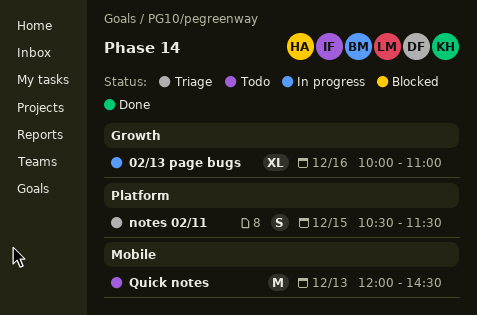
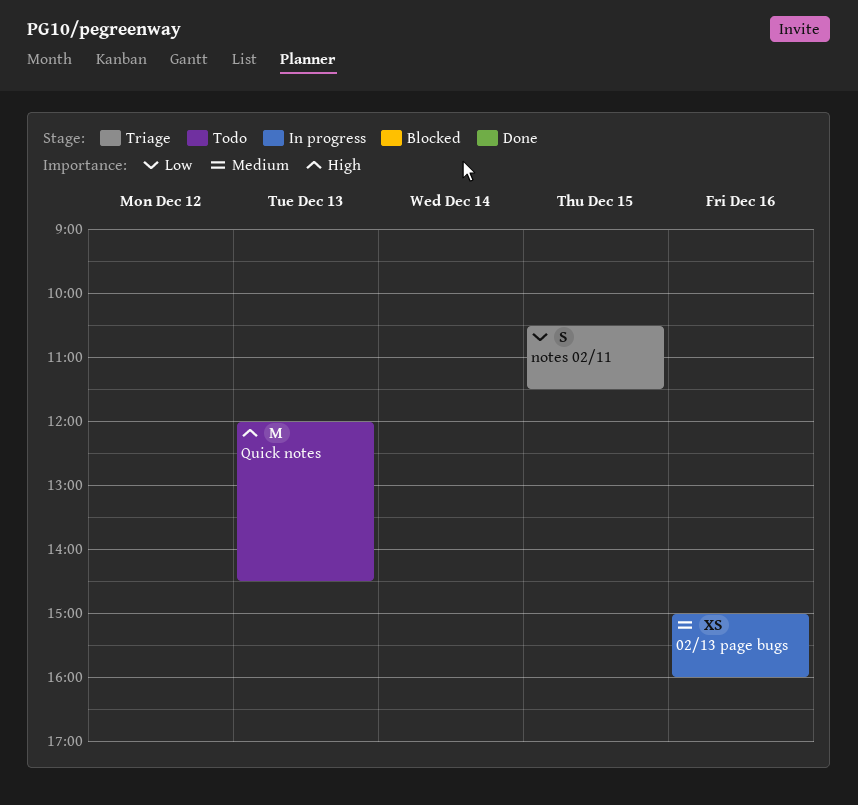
02/13 page bugs, estimate: XL -> XS
02/13 page bugs, begins: 10:00 -> 15:00
02/13 page bugs, ends: 11:00 -> 16:00

